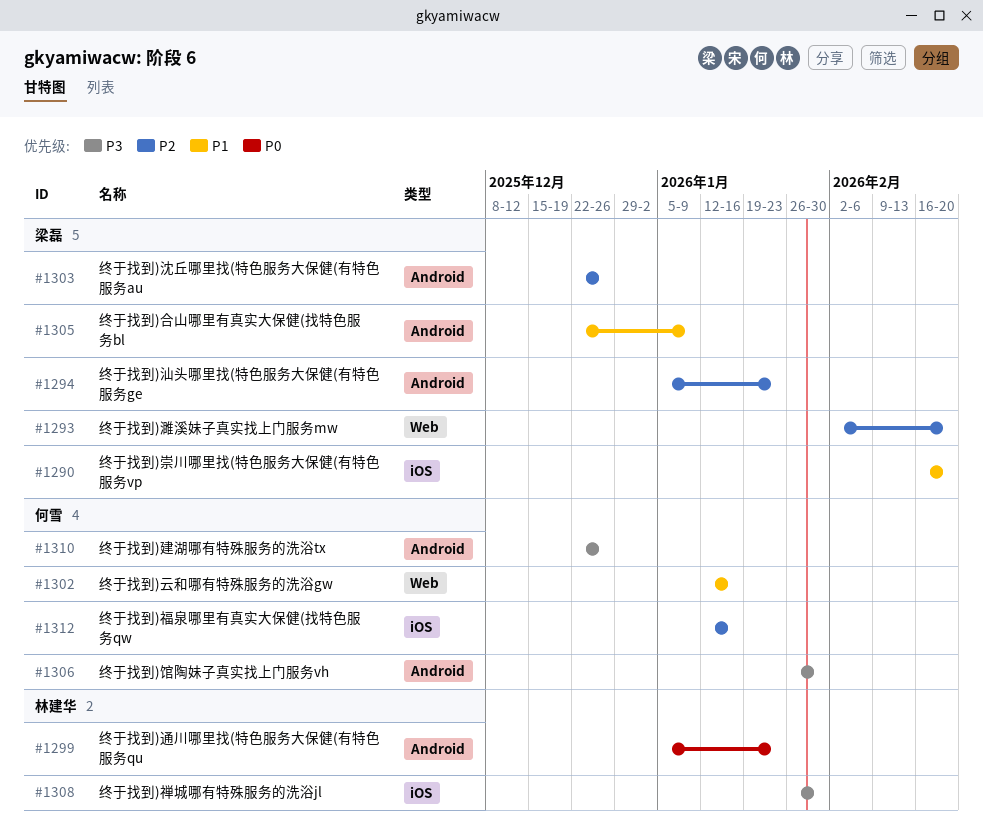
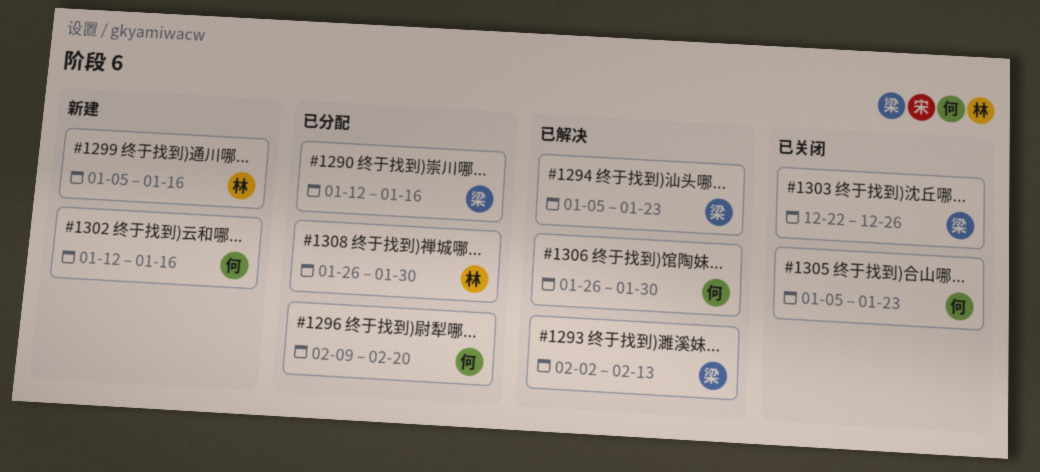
#1290, start: Feb 16 -> Jan 12
#1290, due: Feb 20 -> Jan 16
#1293, due: Feb 20 -> Feb 13
#1296: none -> present
#1299, due: Jan 23 -> Jan 16
#1305, owner: 梁磊 -> 何雪
#1305, start: Dec 22 -> Jan 5
#1305, due: Jan 9 -> Jan 23
#1310: present -> none
#1312: present -> none

